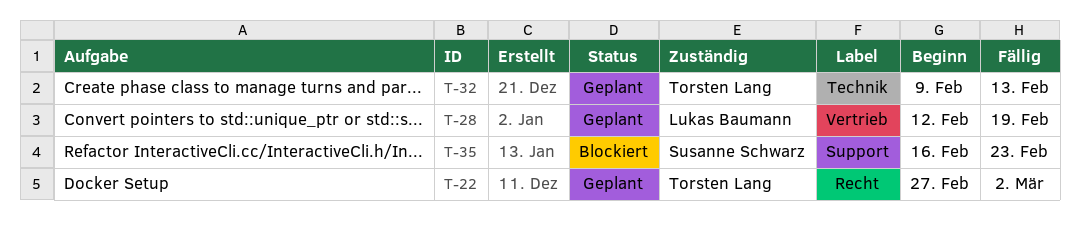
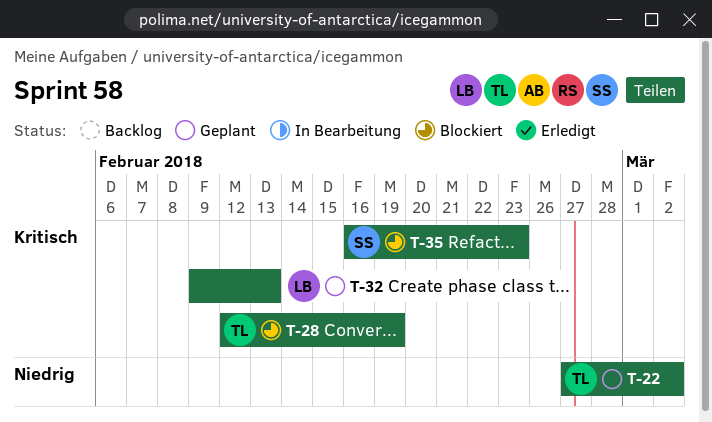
T-28, status: Geplant -> Blockiert
T-28, owner: Lukas Baumann -> Torsten Lang
T-32, owner: Torsten Lang -> Lukas Baumann

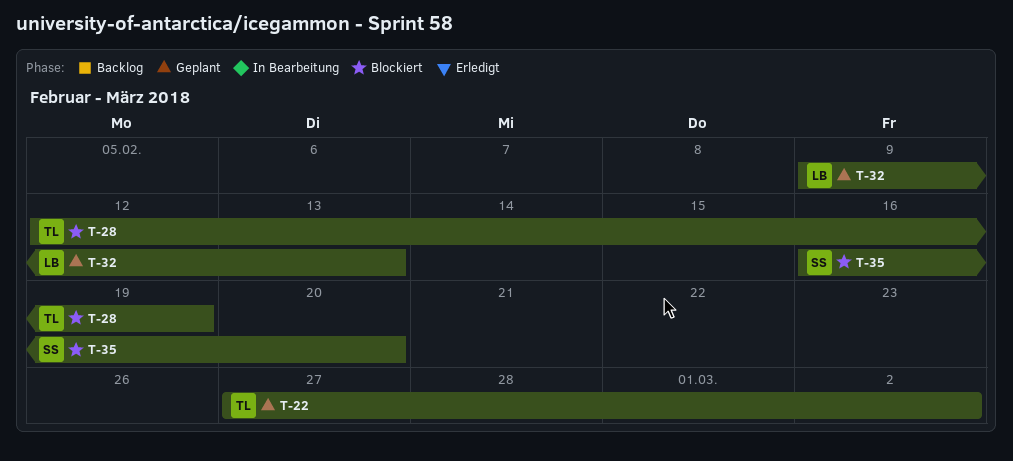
T-35, due: Feb 23 -> Feb 20

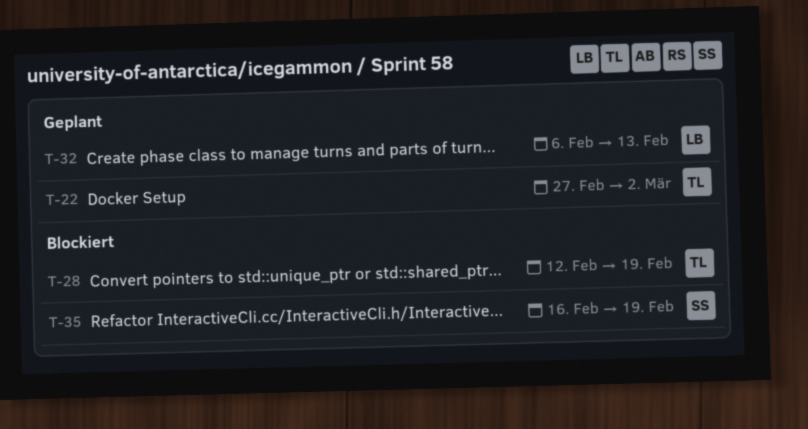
T-32, start: Feb 9 -> Feb 6
T-35, due: Feb 20 -> Feb 19

